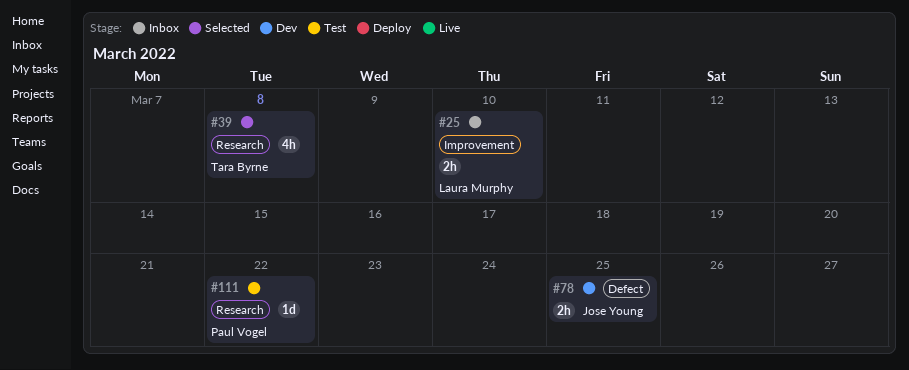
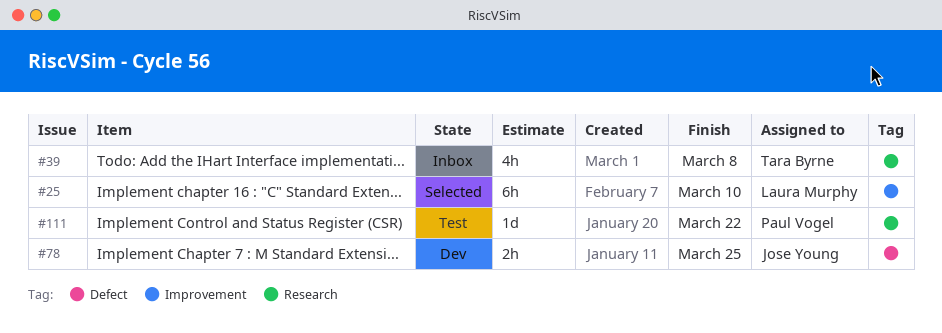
#25, status: Inbox -> Selected
#25, estimate: 2h -> 6h
#39, status: Selected -> Inbox

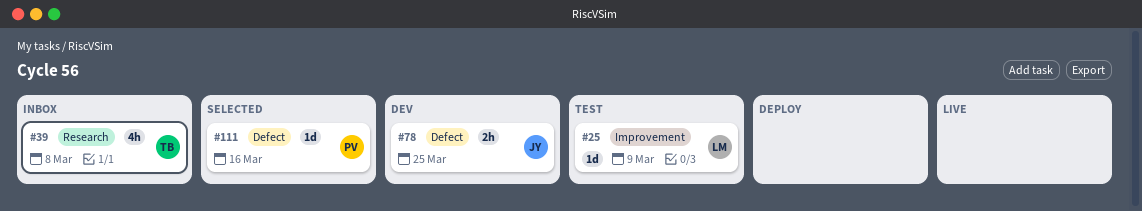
#25, status: Selected -> Test
#25, estimate: 6h -> 1d
#25, due: Mar 10 -> Mar 9
#111, status: Test -> Selected
#111, label: Research -> Defect
#111, due: Mar 22 -> Mar 16

